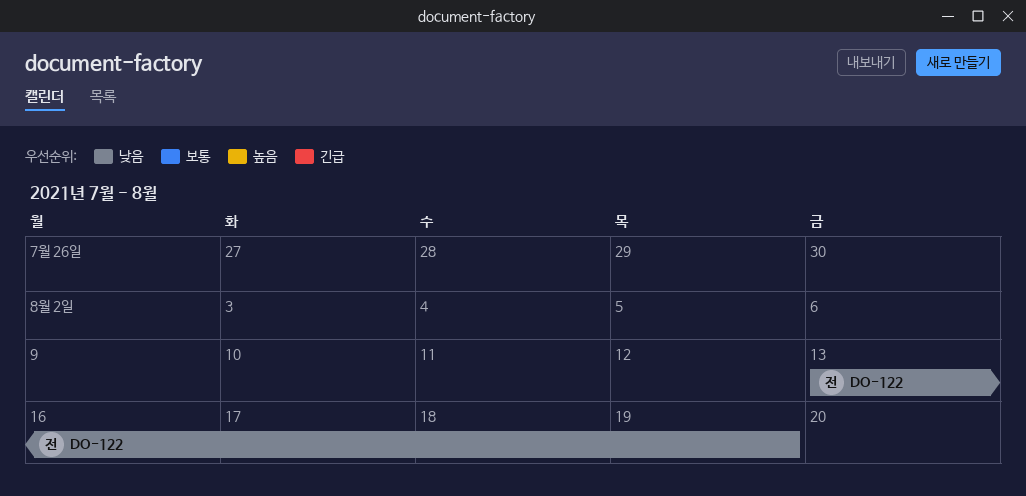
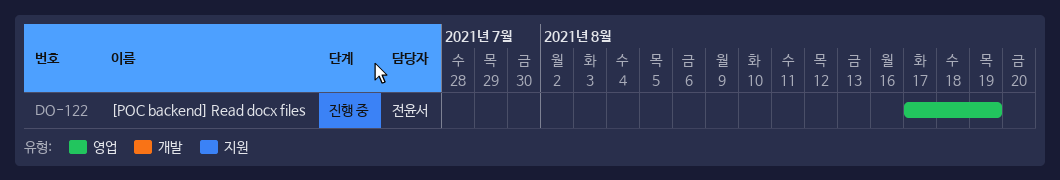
DO-122, start: Aug 13 -> Aug 17

